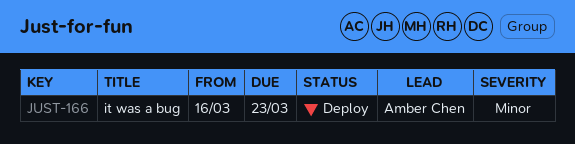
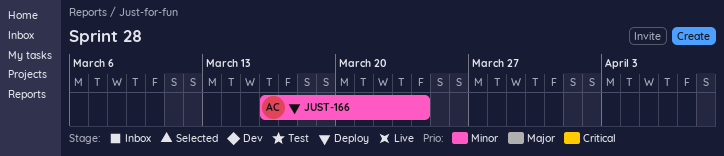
JUST-166, due: Mar 23 -> Mar 24

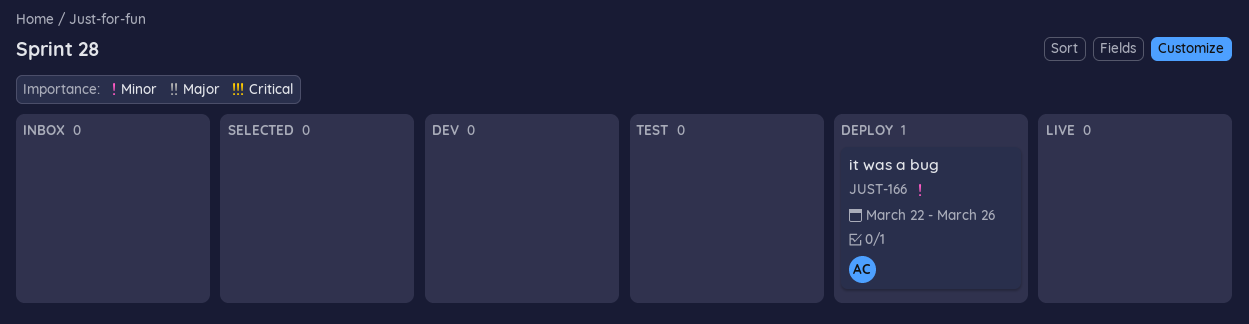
JUST-166, start: Mar 16 -> Mar 22
JUST-166, due: Mar 24 -> Mar 26

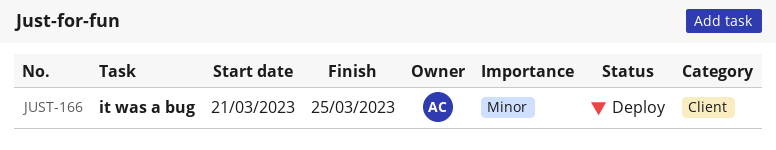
JUST-166, start: Mar 22 -> Mar 21
JUST-166, due: Mar 26 -> Mar 25

